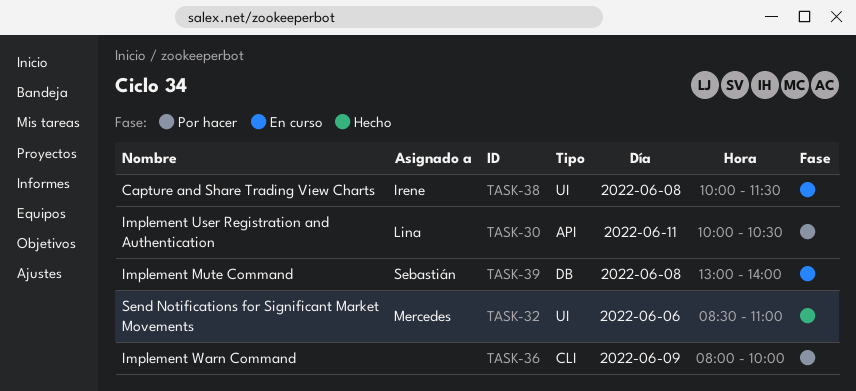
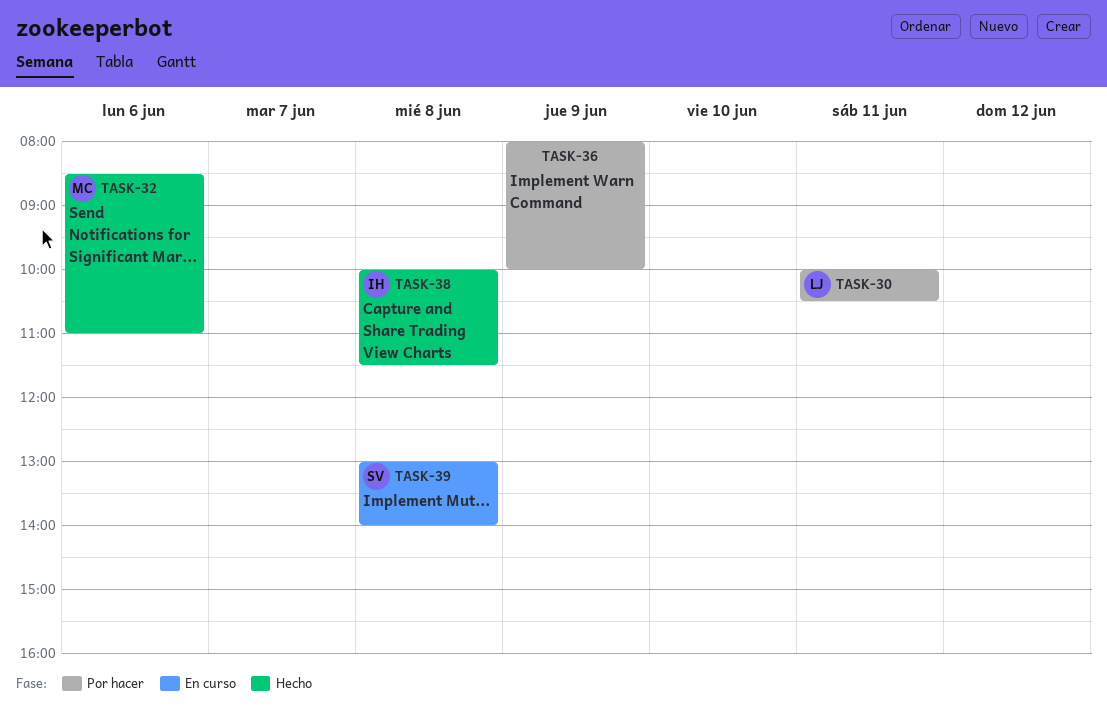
TASK-38, status: En curso -> Hecho

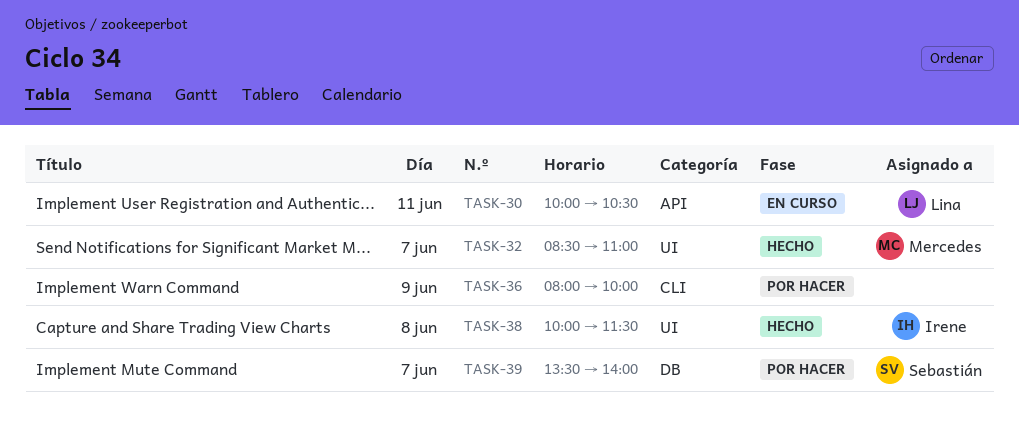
TASK-30, status: Por hacer -> En curso
TASK-32, day: Jun 6 -> Jun 7
TASK-39, status: En curso -> Por hacer
TASK-39, day: Jun 8 -> Jun 7
TASK-39, begins: 13:00 -> 13:30

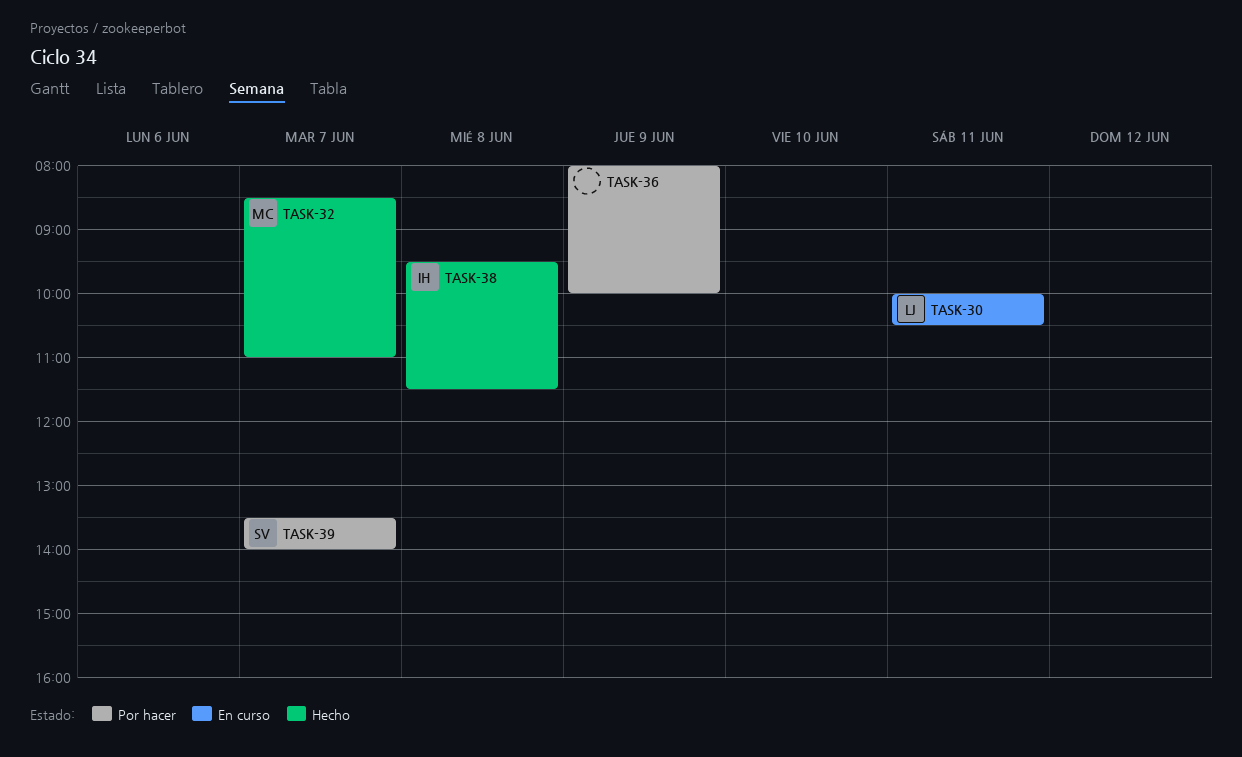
TASK-38, begins: 10:00 -> 09:30

